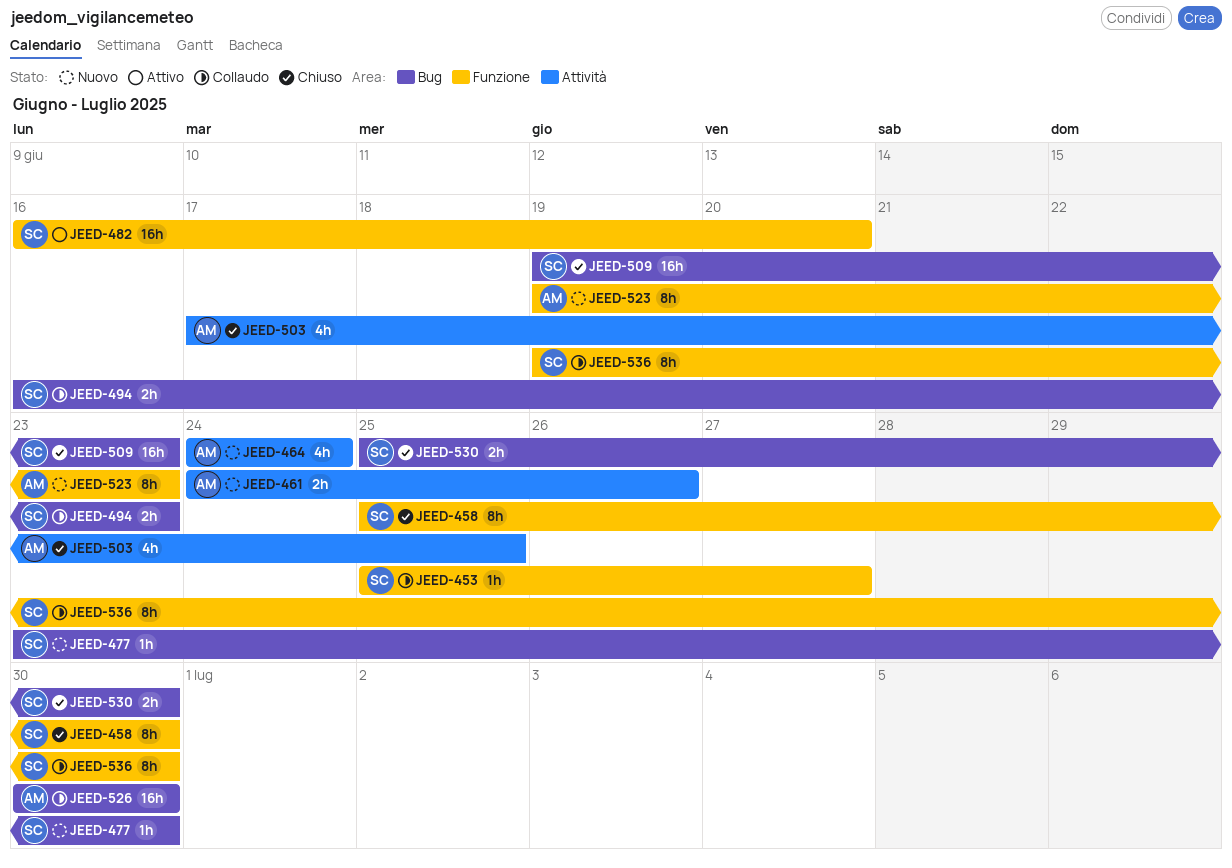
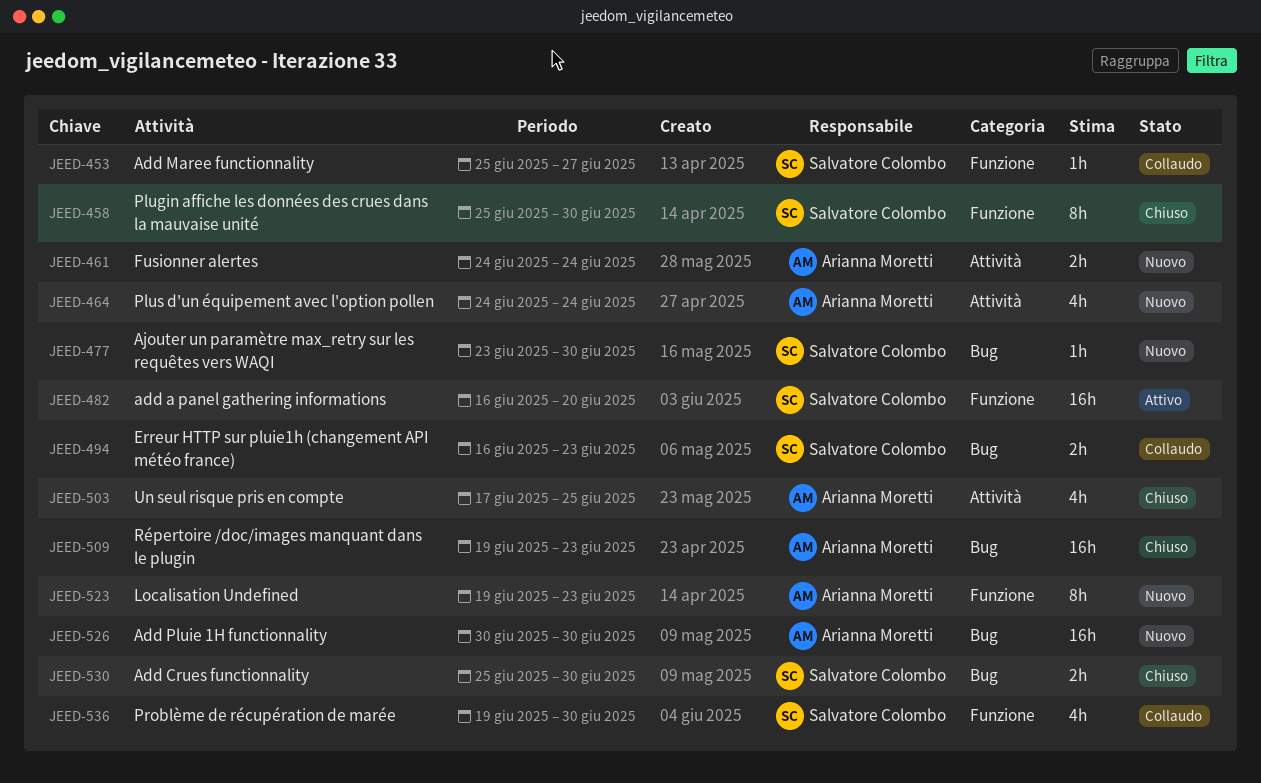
JEED-461, due: Jun 26 -> Jun 24
JEED-509, owner: Salvatore Colombo -> Arianna Moretti
JEED-526, status: Collaudo -> Nuovo
JEED-536, estimate: 8h -> 4h

